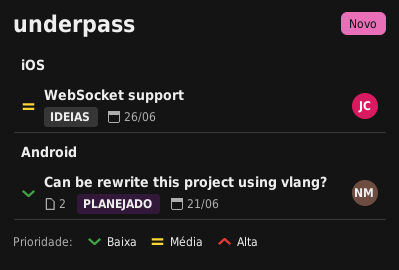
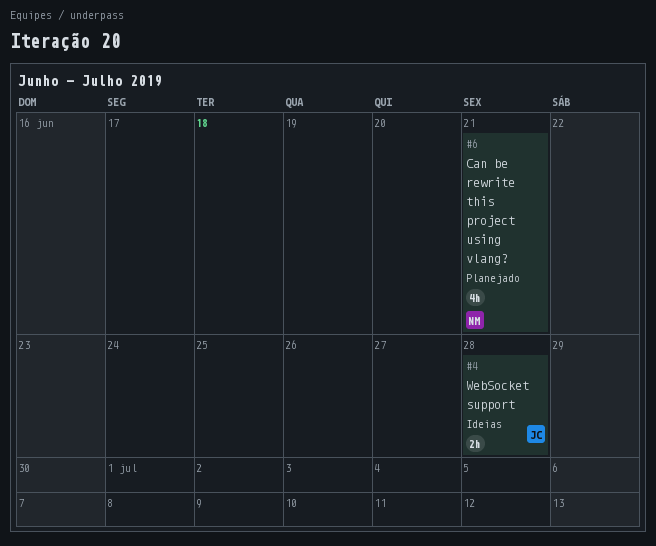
WebSocket support, due: Jun 26 -> Jun 28

